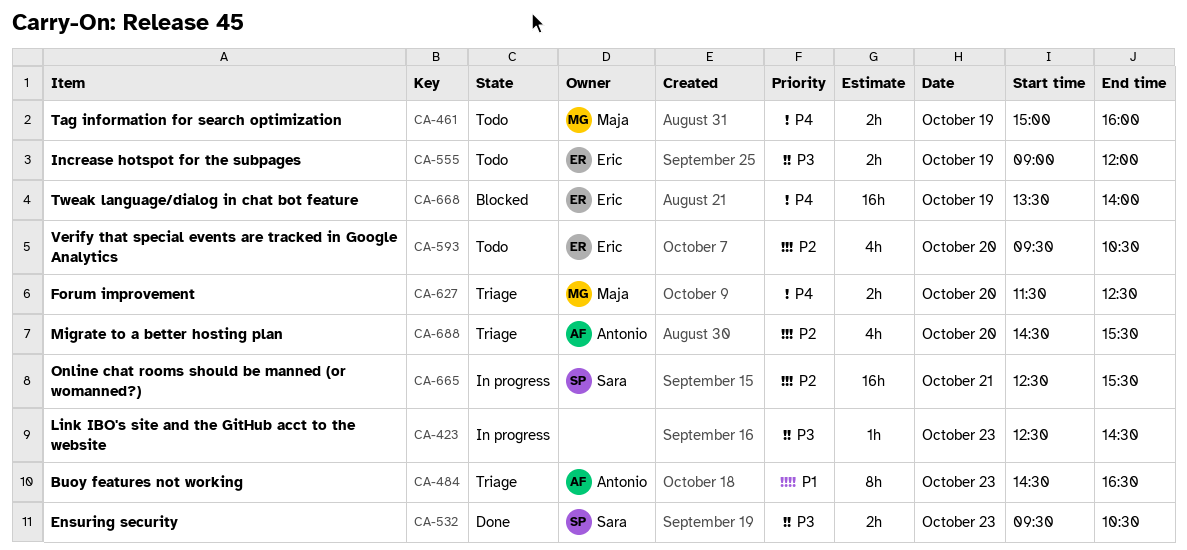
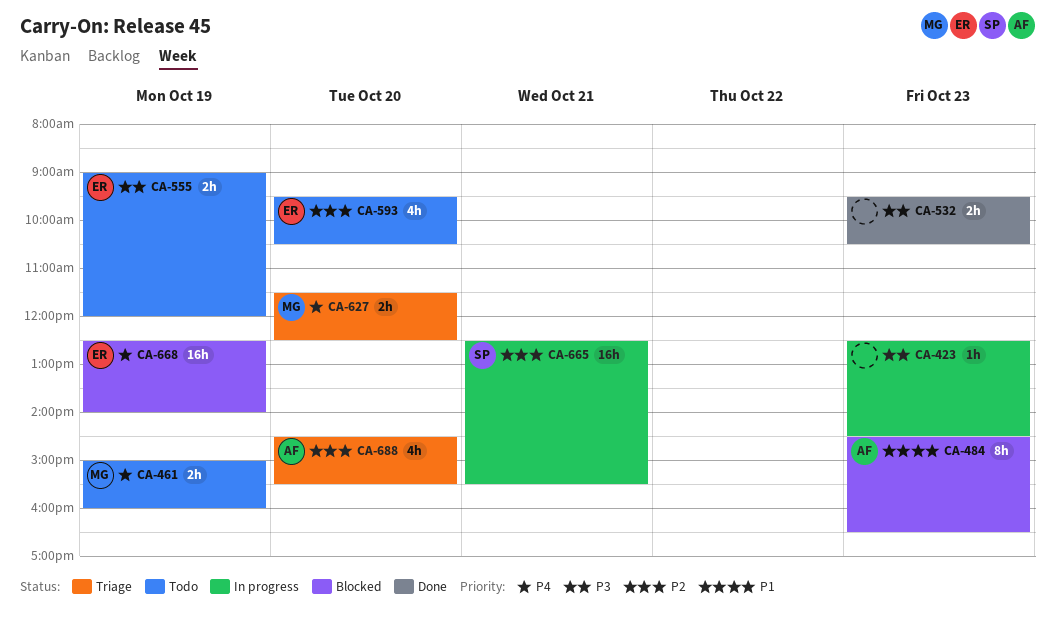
CA-484, status: Triage -> Blocked
CA-532, owner: Sara -> none
CA-668, begins: 13:30 -> 12:30

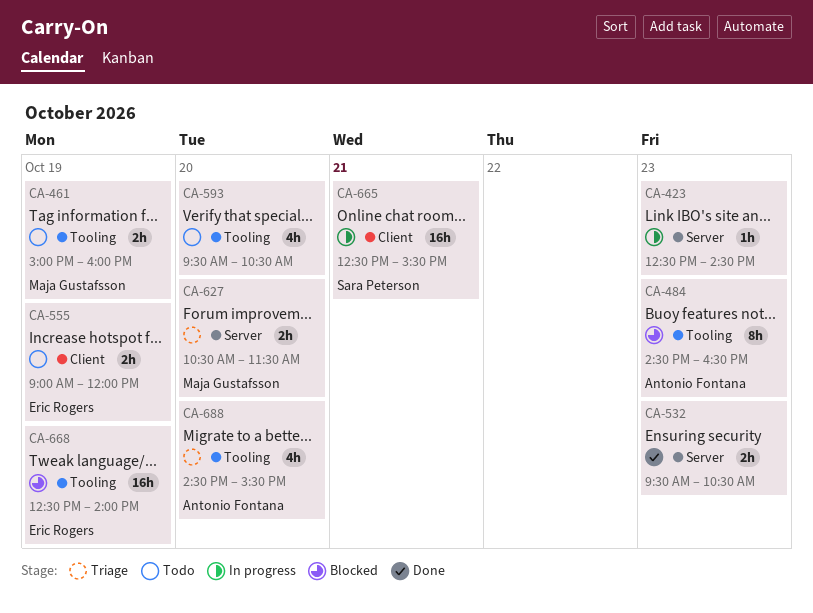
CA-593, owner: Eric Rogers -> none
CA-627, begins: 11:30 -> 10:30
CA-627, ends: 12:30 -> 11:30

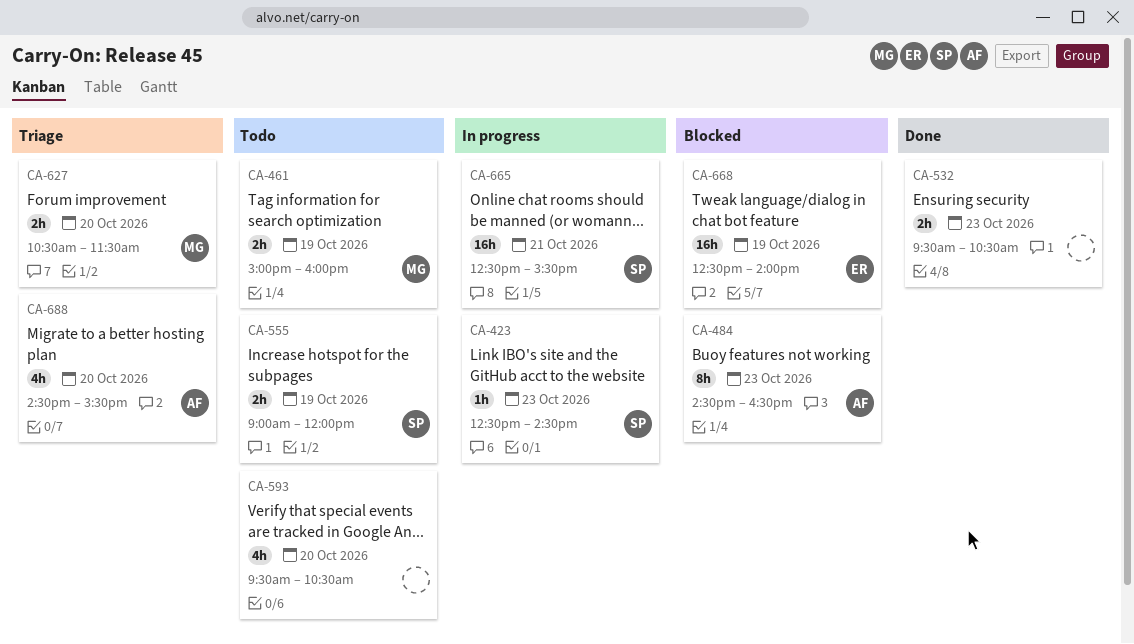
CA-423, owner: none -> Sara Peterson
CA-555, owner: Eric Rogers -> Sara Peterson

